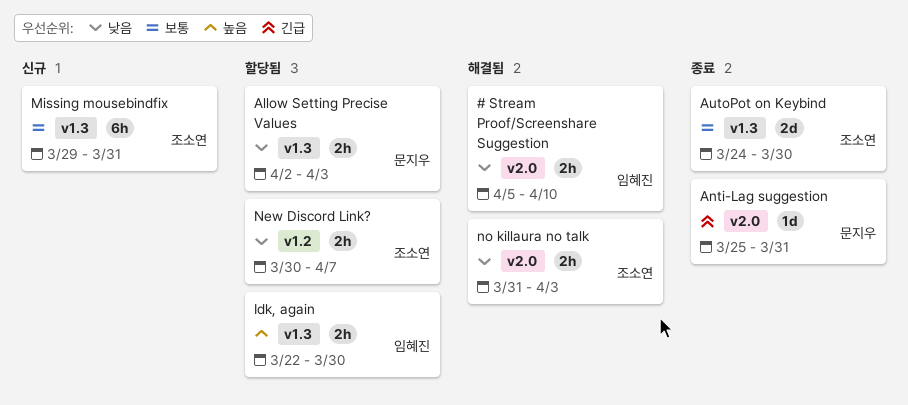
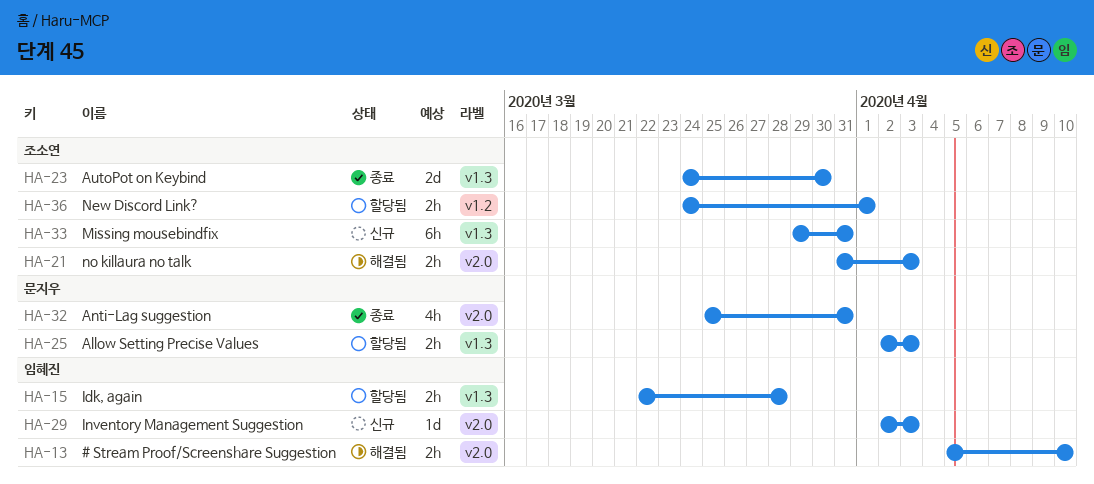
Anti-Lag suggestion, estimate: 1d -> 4h
Idk, again, due: Mar 30 -> Mar 28
Inventory Management Suggestion: none -> present
New Discord Link?, start: Mar 30 -> Mar 24
New Discord Link?, due: Apr 7 -> Apr 1

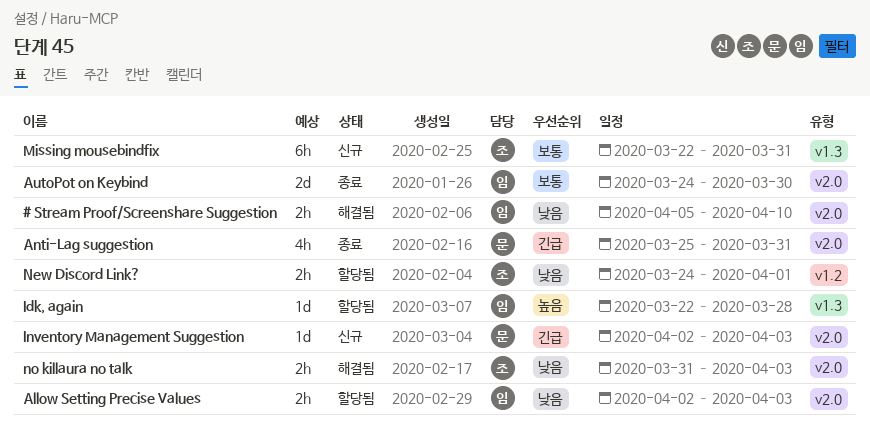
Allow Setting Precise Values, owner: 문지우 -> 임혜진
Allow Setting Precise Values, label: v1.3 -> v2.0
AutoPot on Keybind, owner: 조소연 -> 임혜진
AutoPot on Keybind, label: v1.3 -> v2.0
Idk, again, estimate: 2h -> 1d
Inventory Management Suggestion, owner: 임혜진 -> 문지우
Missing mousebindfix, start: Mar 29 -> Mar 22

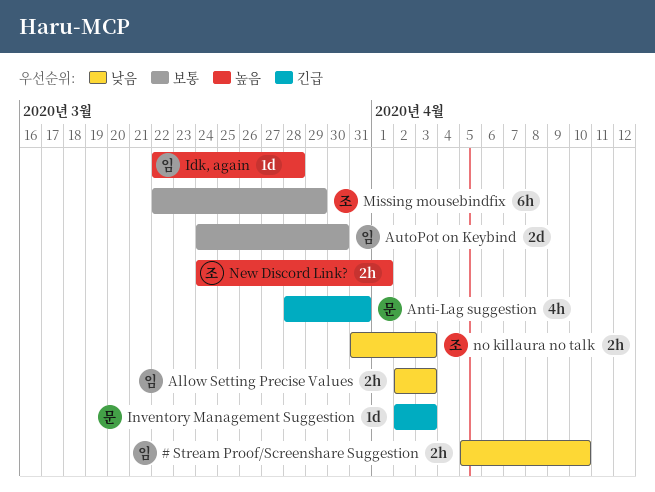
Anti-Lag suggestion, start: Mar 25 -> Mar 28
Missing mousebindfix, due: Mar 31 -> Mar 29
New Discord Link?, priority: 낮음 -> 높음

